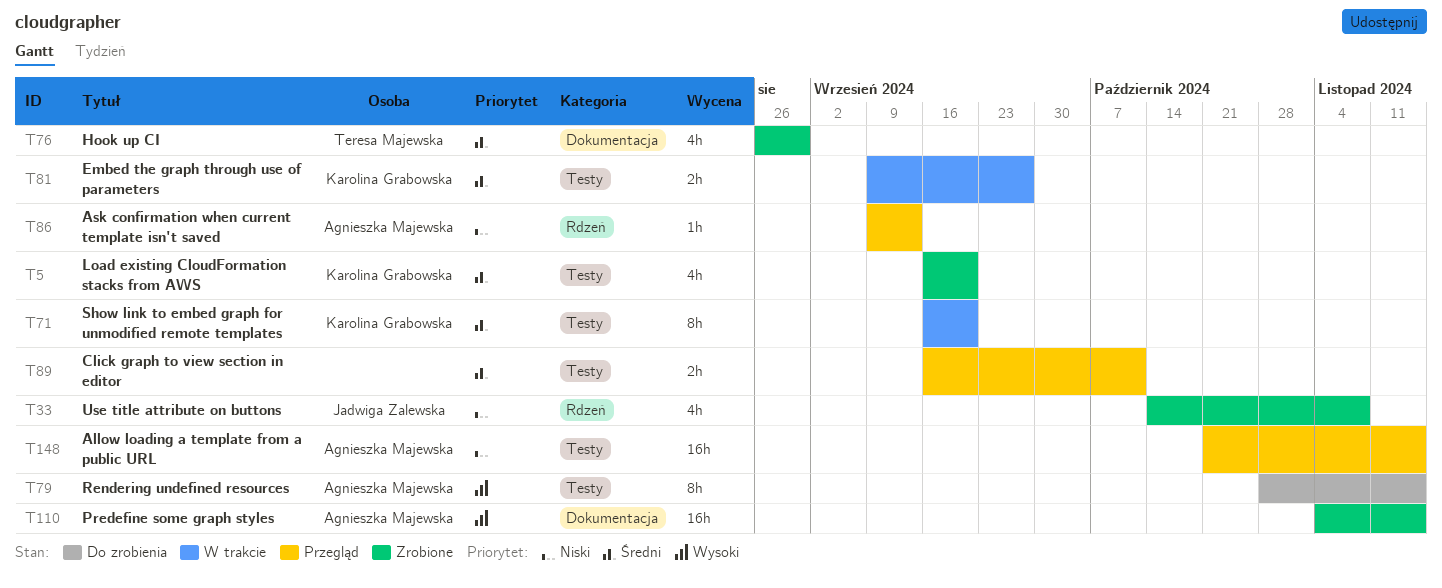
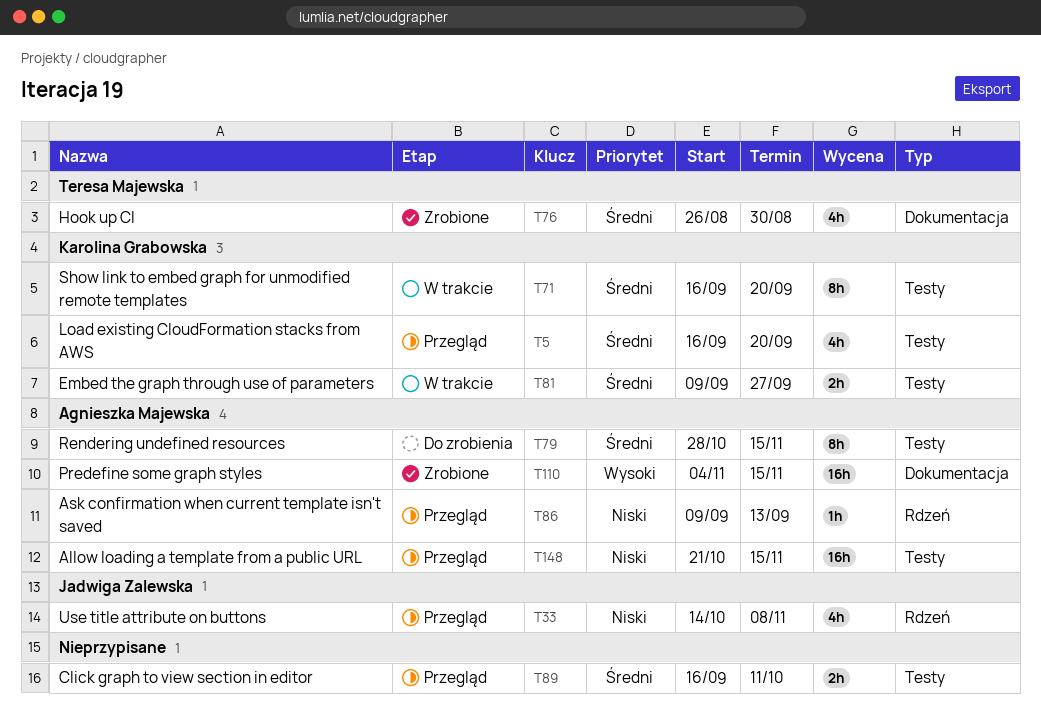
T5, status: Zrobione -> Przegląd
T33, status: Zrobione -> Przegląd
T79, priority: Wysoki -> Średni

